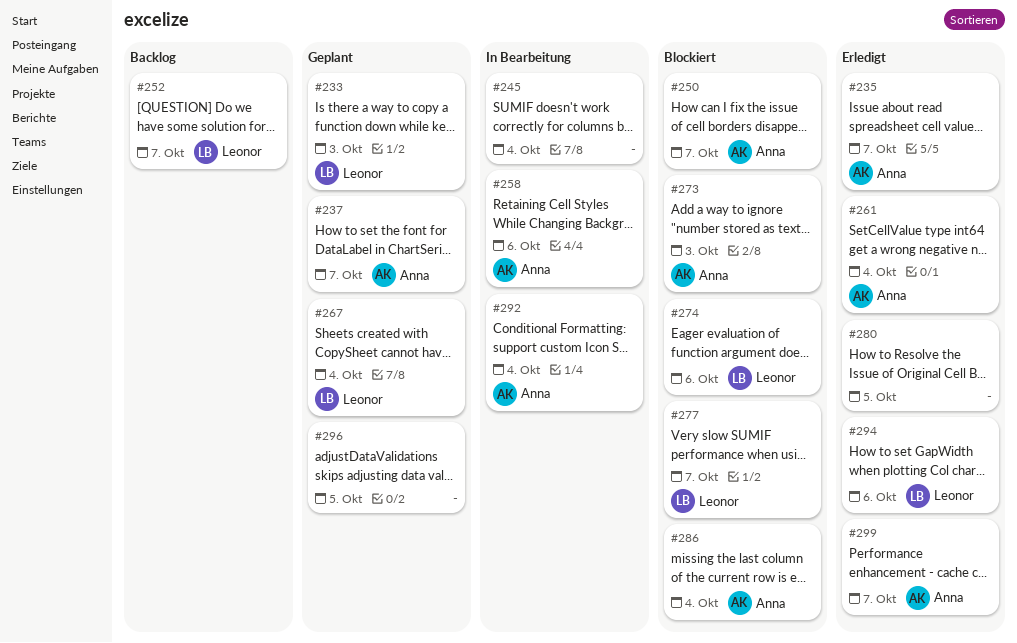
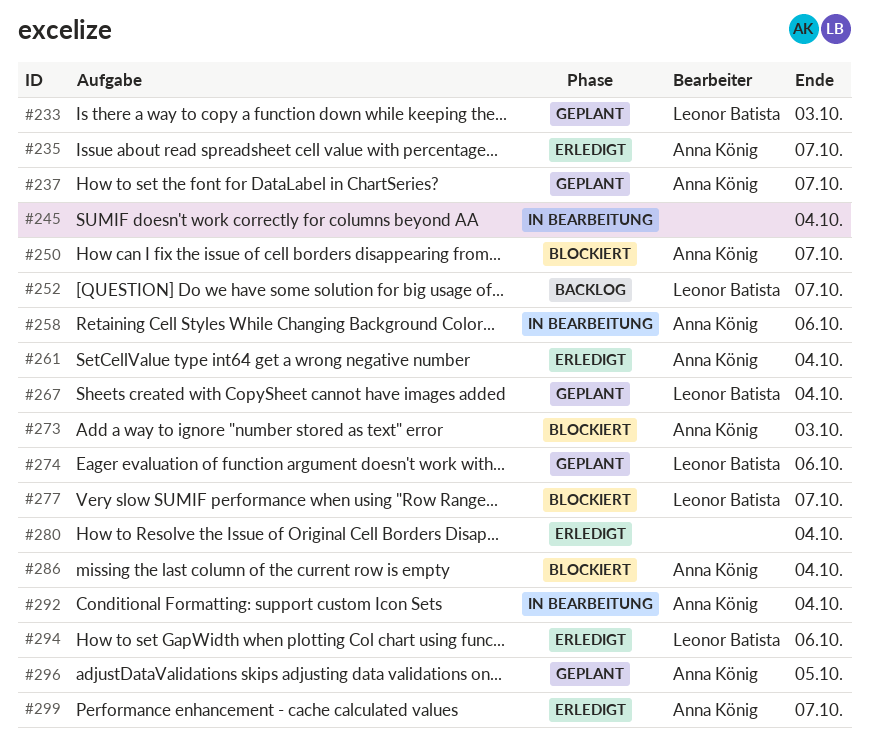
#274, status: Blockiert -> Geplant
#280, due: Oct 5 -> Oct 4
#296, owner: none -> Anna König

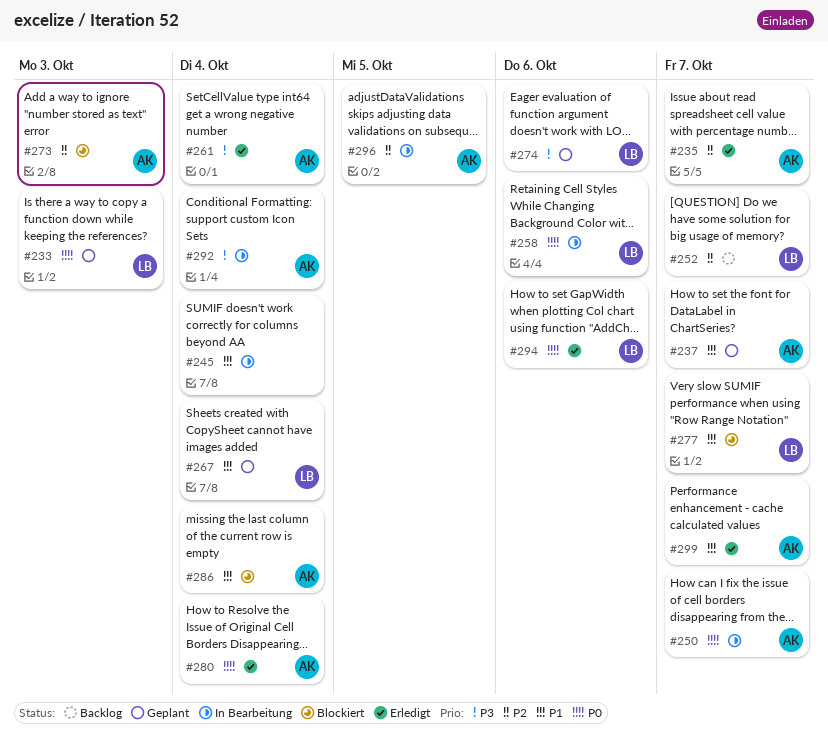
#250, status: Blockiert -> In Bearbeitung
#258, owner: Anna König -> Leonor Batista
#280, owner: none -> Anna König
#296, status: Geplant -> In Bearbeitung

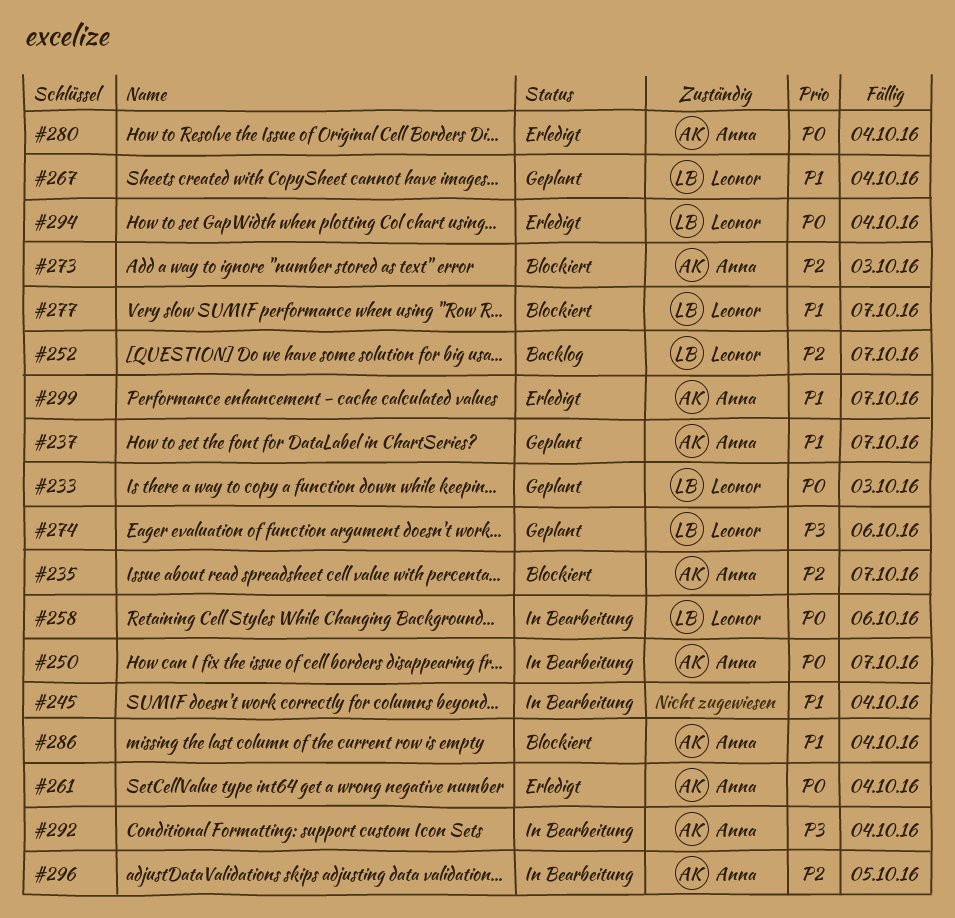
#235, status: Erledigt -> Blockiert
#261, priority: P3 -> P0
#294, due: Oct 6 -> Oct 4

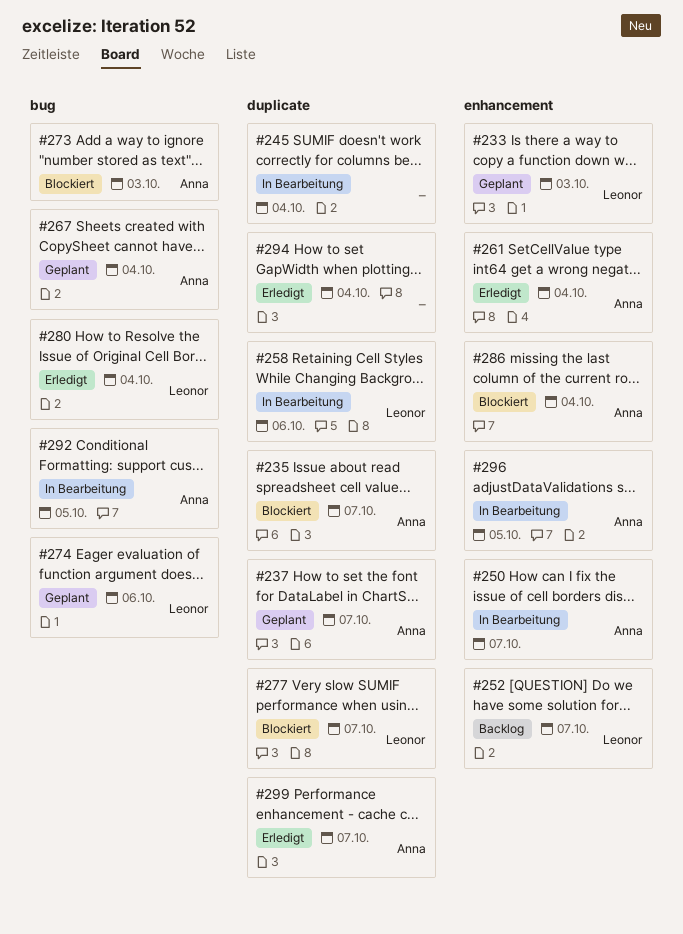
#267, owner: Leonor -> Anna
#280, owner: Anna -> Leonor
#292, due: Oct 4 -> Oct 5
#294, owner: Leonor -> none

